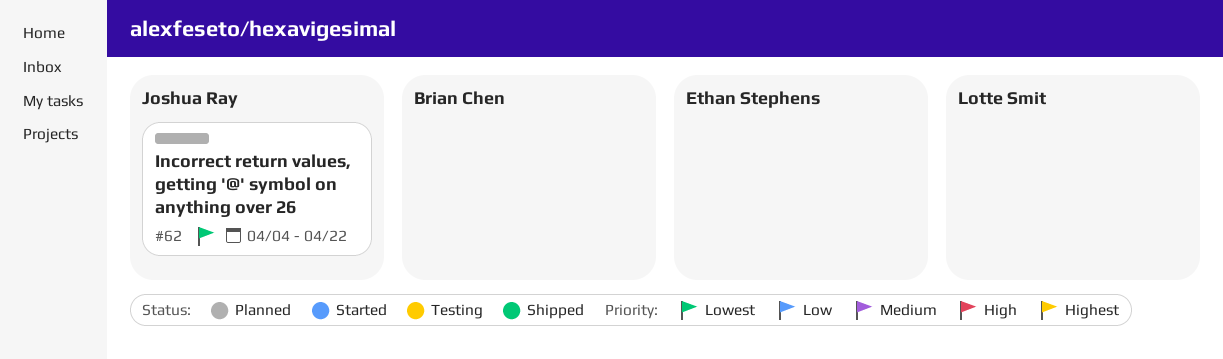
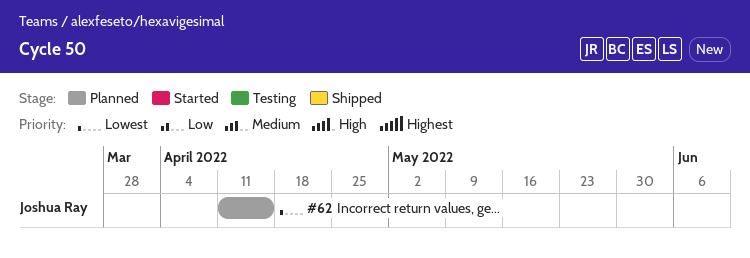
#62, start: Apr 4 -> Apr 11
#62, due: Apr 22 -> Apr 15

